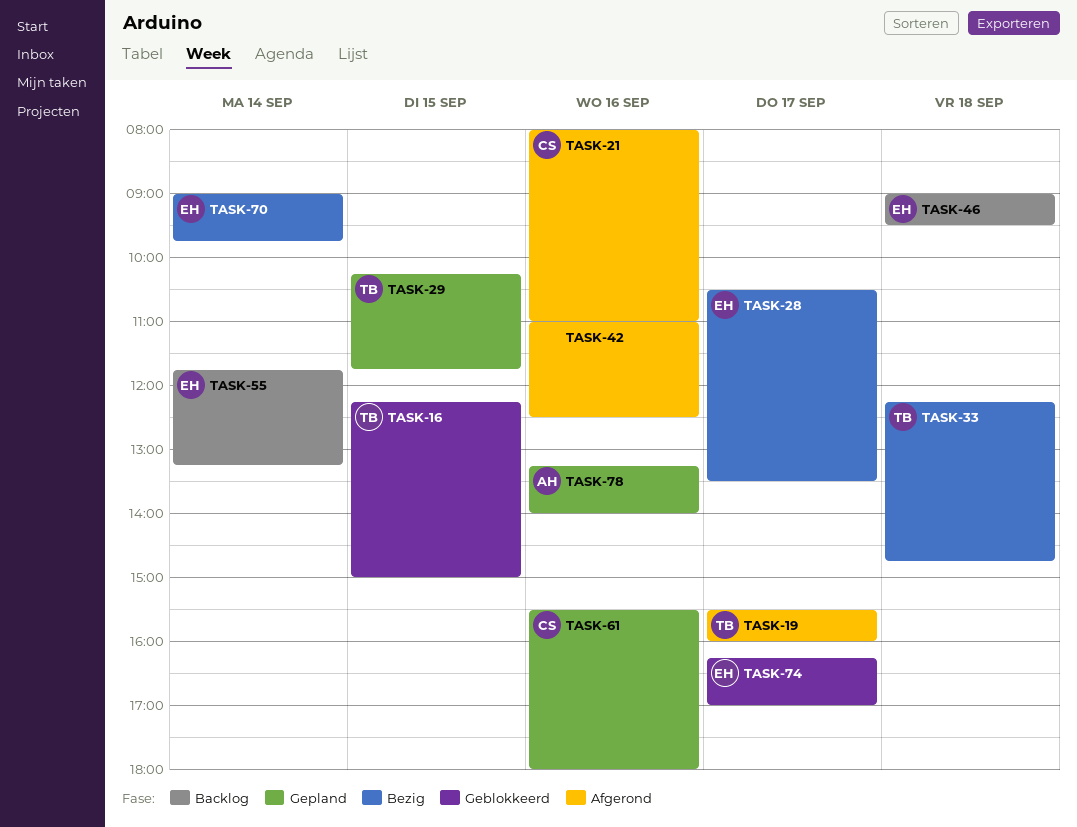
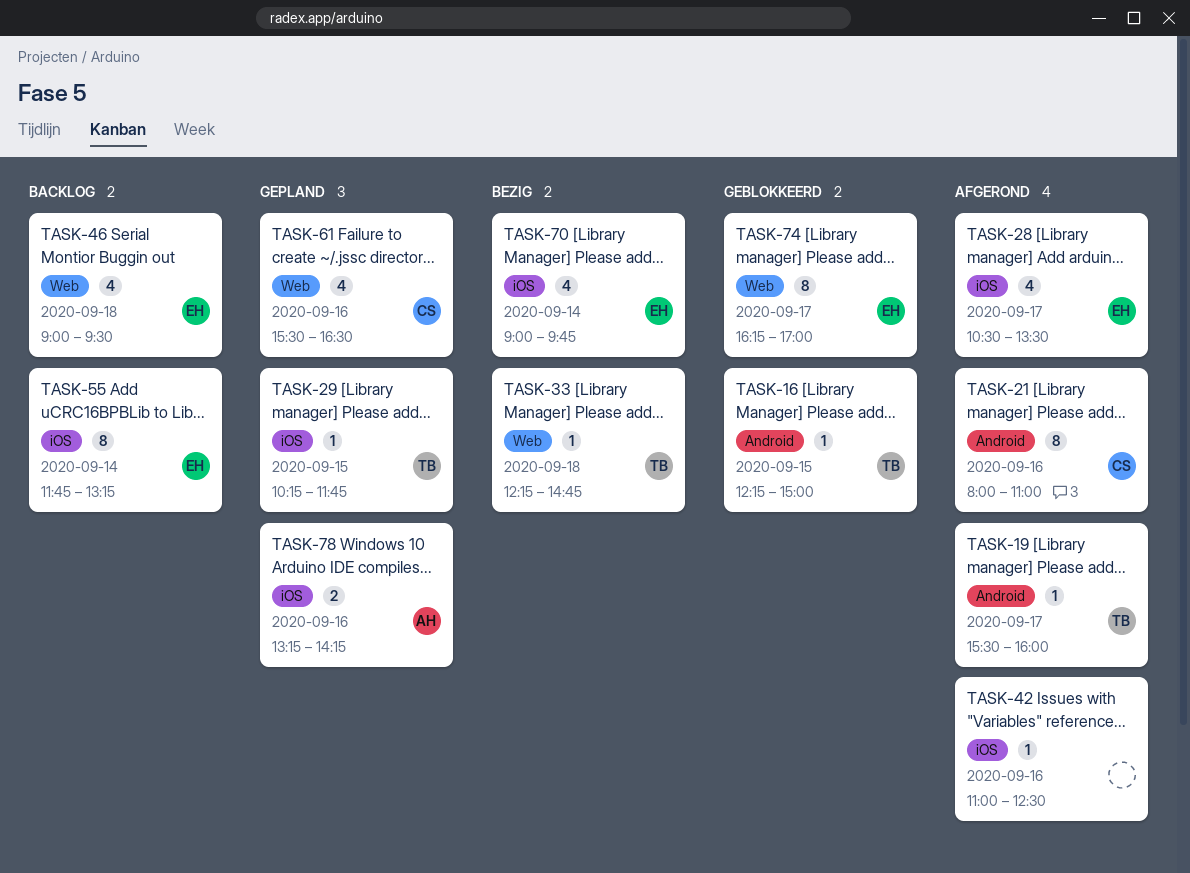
TASK-28, status: Bezig -> Afgerond
TASK-61, ends: 18:00 -> 16:30
TASK-78, ends: 14:00 -> 14:15

